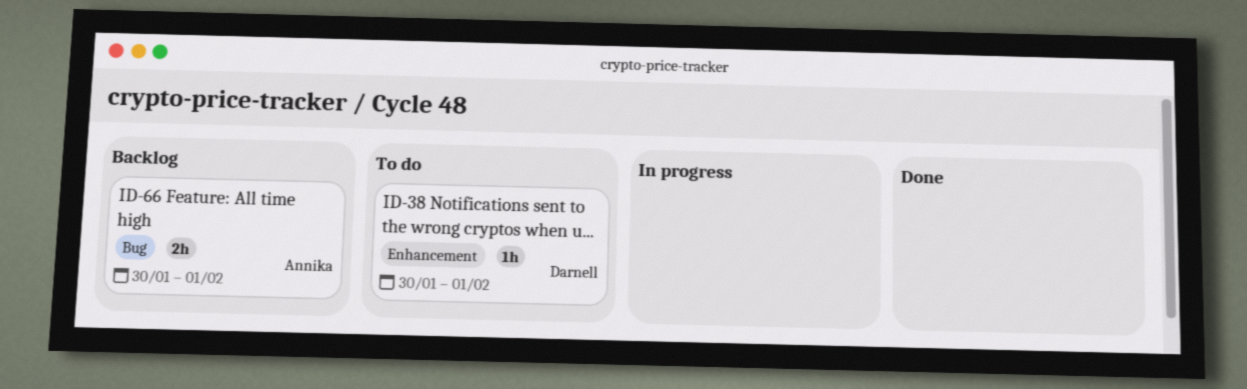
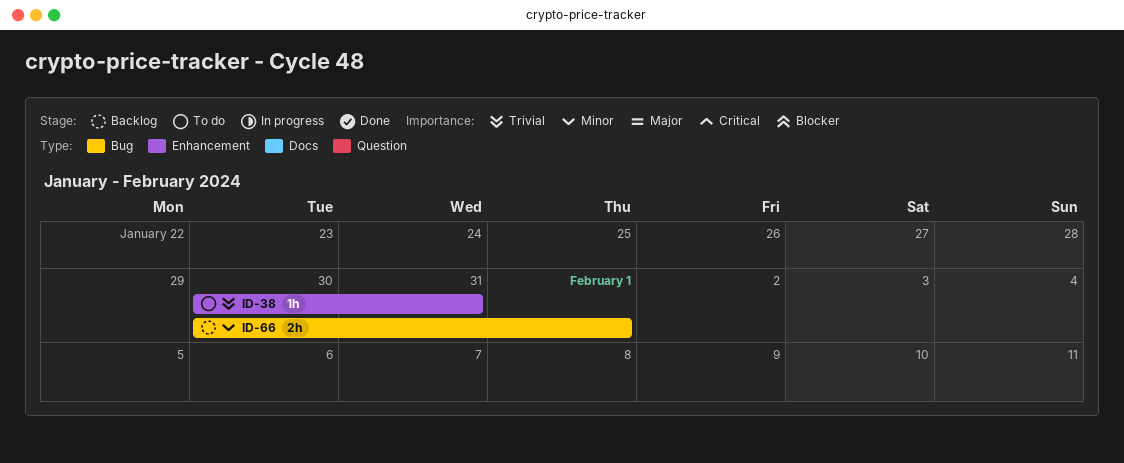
ID-38, due: Feb 1 -> Jan 31

